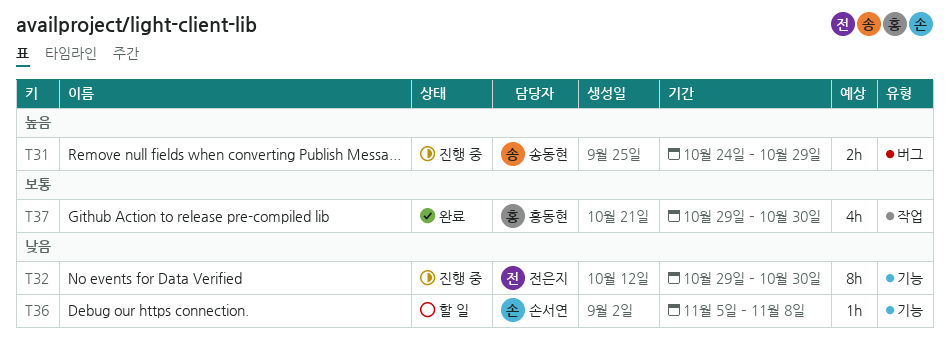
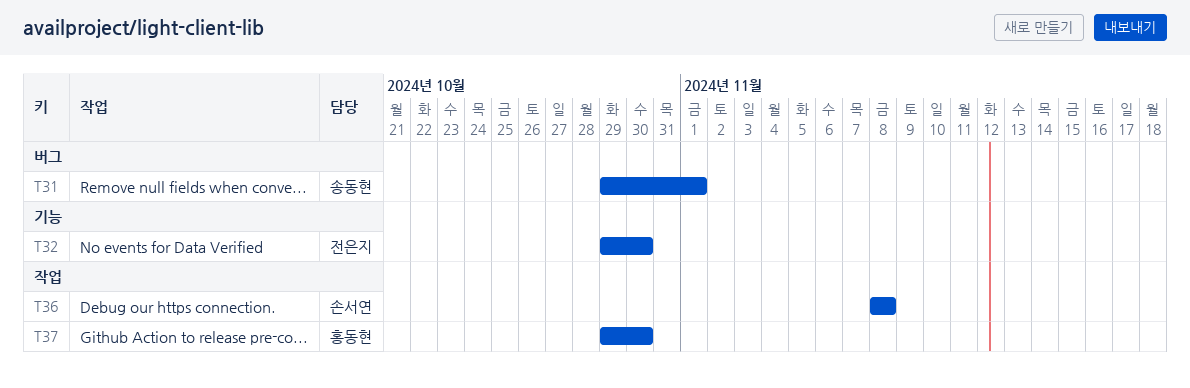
T31, start: Oct 24 -> Oct 29
T31, due: Oct 29 -> Nov 1
T36, label: 기능 -> 작업
T36, start: Nov 5 -> Nov 8

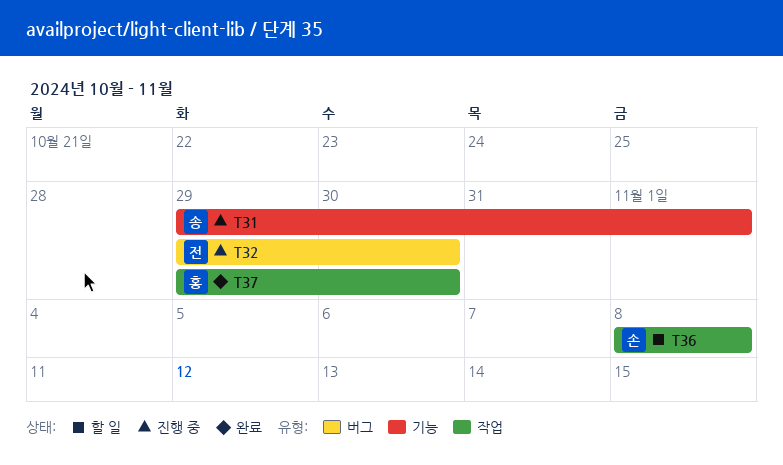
T31, label: 버그 -> 기능
T32, label: 기능 -> 버그

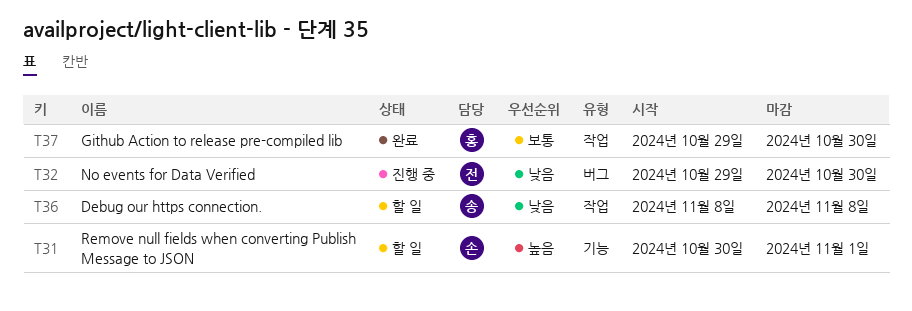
T31, status: 진행 중 -> 할 일
T31, owner: 송 -> 손
T31, start: Oct 29 -> Oct 30
T36, owner: 손 -> 송

